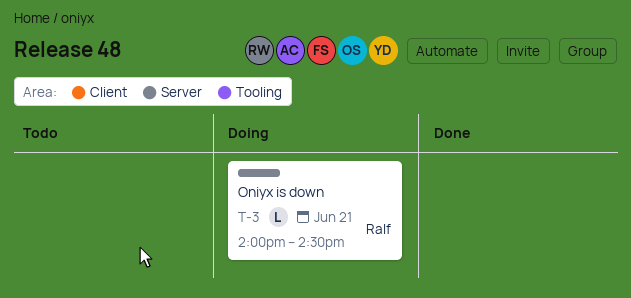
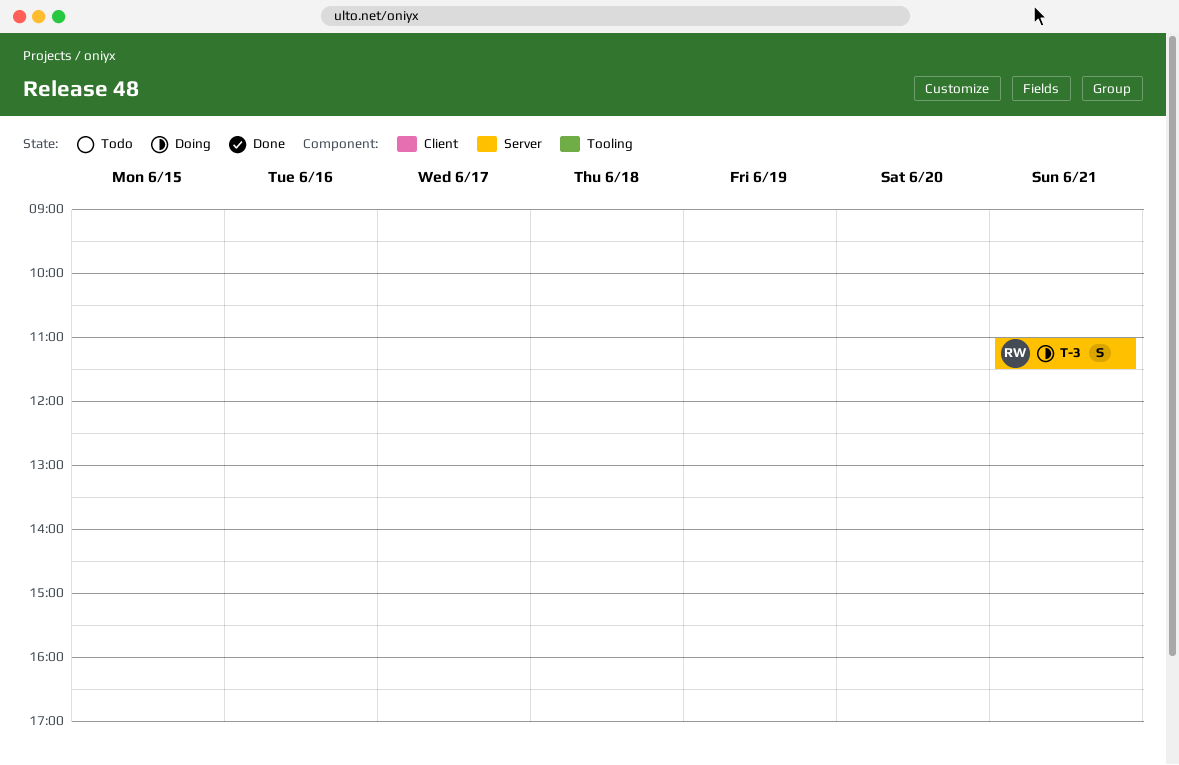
T-3, estimate: L -> S
T-3, begins: 14:00 -> 11:00
T-3, ends: 14:30 -> 11:30

